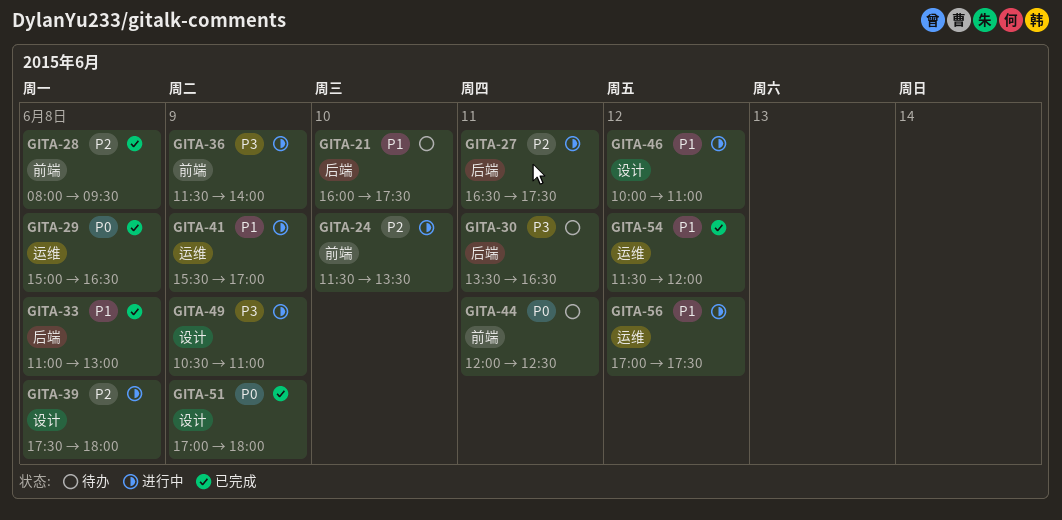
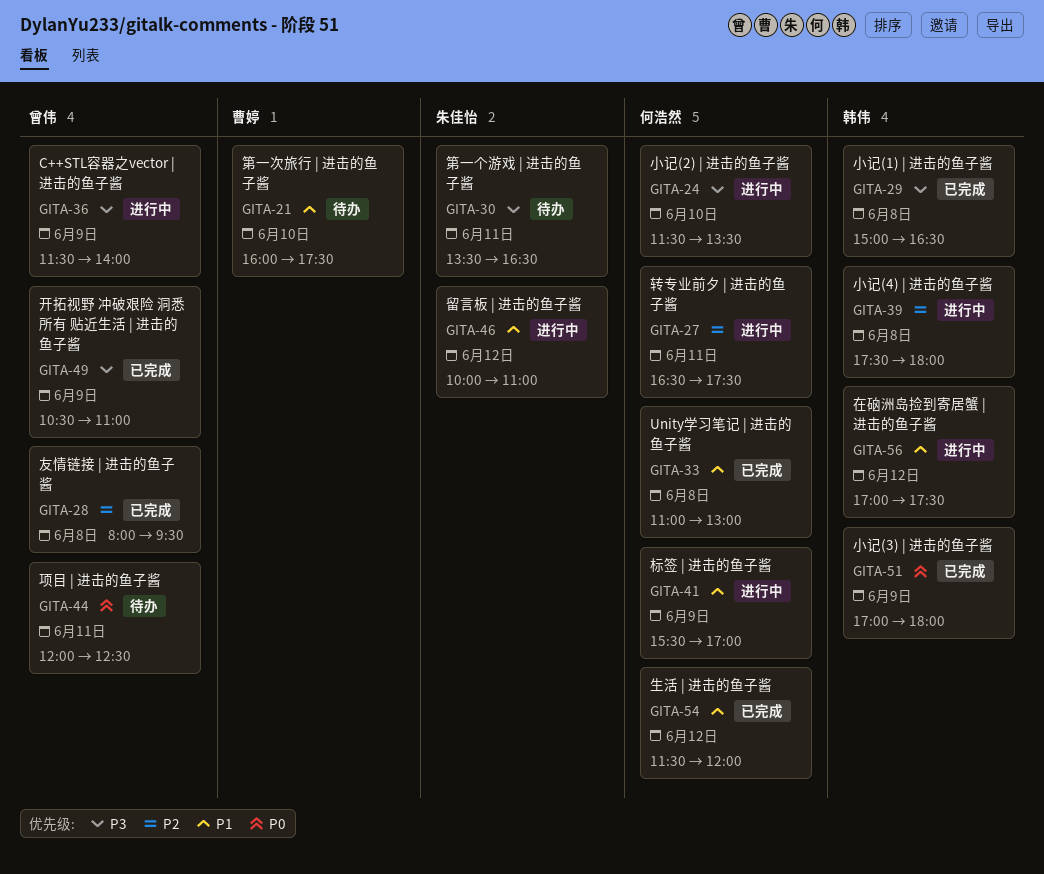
GITA-24, priority: P2 -> P3
GITA-29, priority: P0 -> P3
GITA-49, status: 进行中 -> 已完成

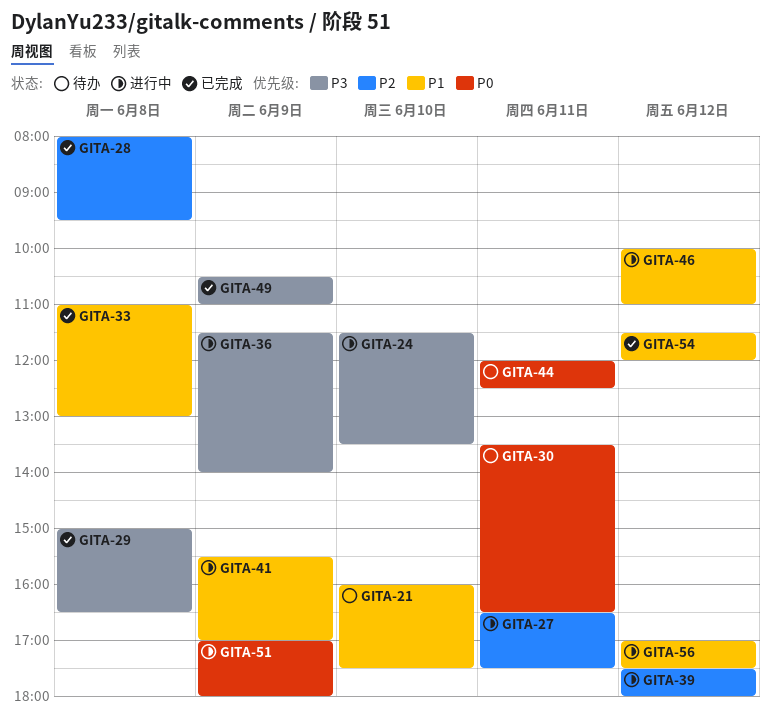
GITA-30, priority: P3 -> P0
GITA-39, day: Jun 8 -> Jun 12
GITA-51, status: 已完成 -> 进行中

